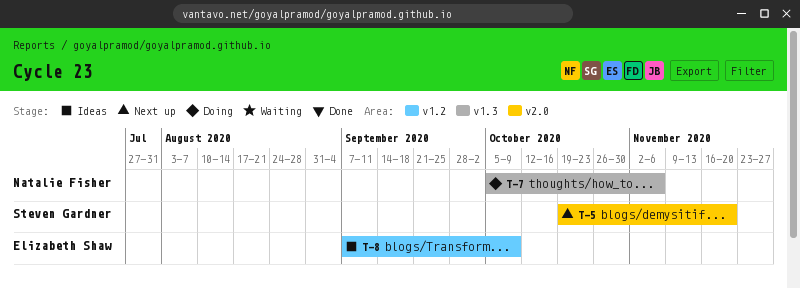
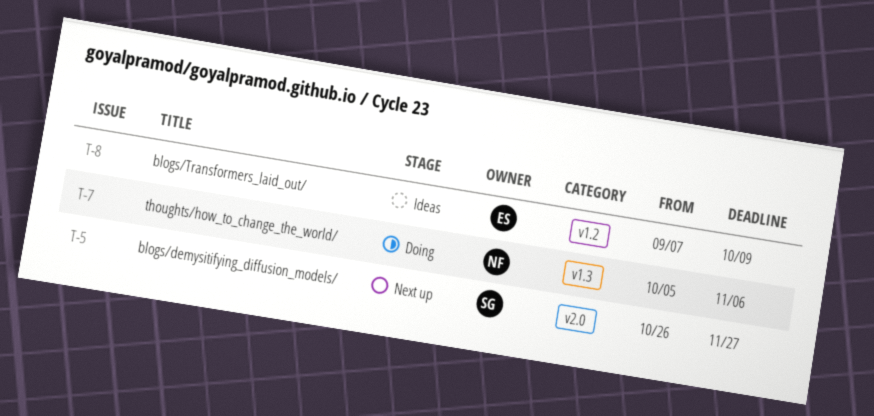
T-5, start: Oct 19 -> Oct 26
T-5, due: Nov 20 -> Nov 27

